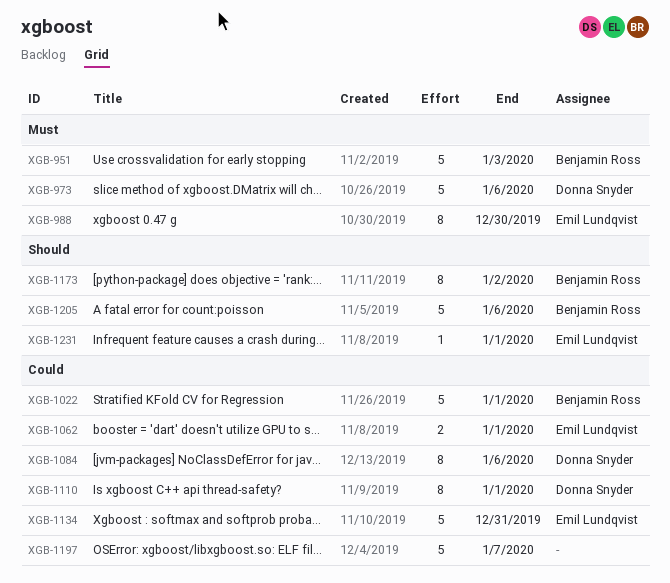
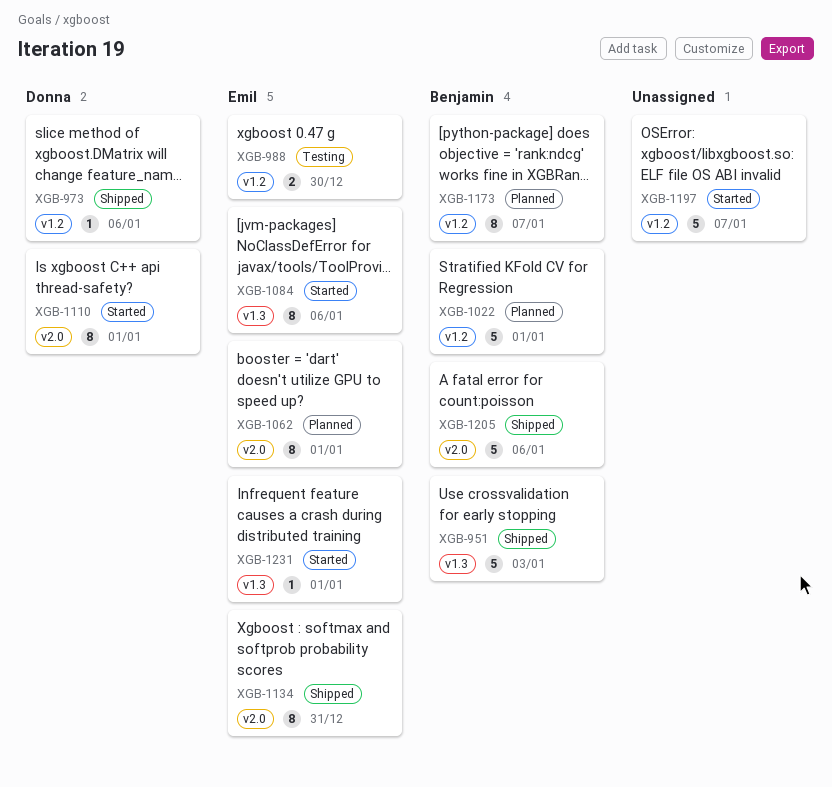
XGB-973, estimate: 5 -> 1
XGB-988, estimate: 8 -> 2
XGB-1062, estimate: 2 -> 8
XGB-1084, owner: Donna Snyder -> Emil Lundqvist
XGB-1134, estimate: 5 -> 8
XGB-1173, due: Jan 2 -> Jan 7

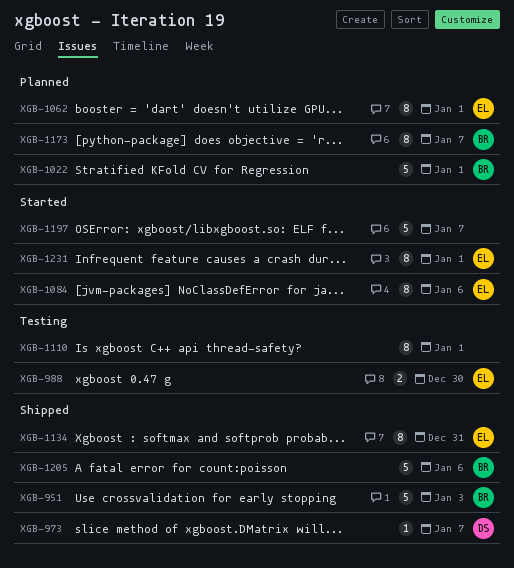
XGB-973, due: Jan 6 -> Jan 7
XGB-1110, status: Started -> Testing
XGB-1110, owner: Donna -> none
XGB-1231, estimate: 1 -> 8

